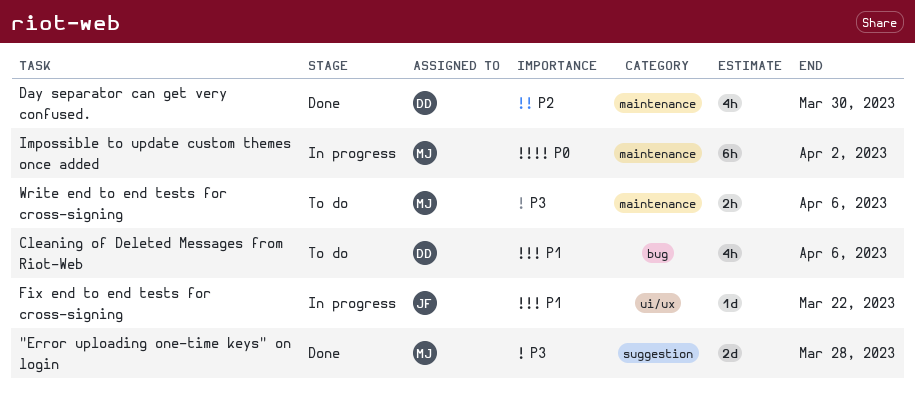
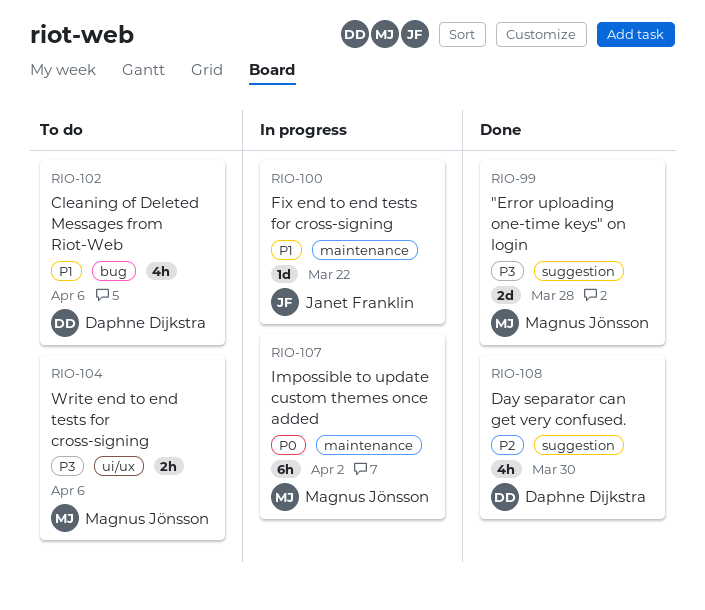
Day separator can get very confused., label: maintenance -> suggestion
Fix end to end tests for cross-signing, label: ui/ux -> maintenance
Write end to end tests for cross-signing, label: maintenance -> ui/ux

